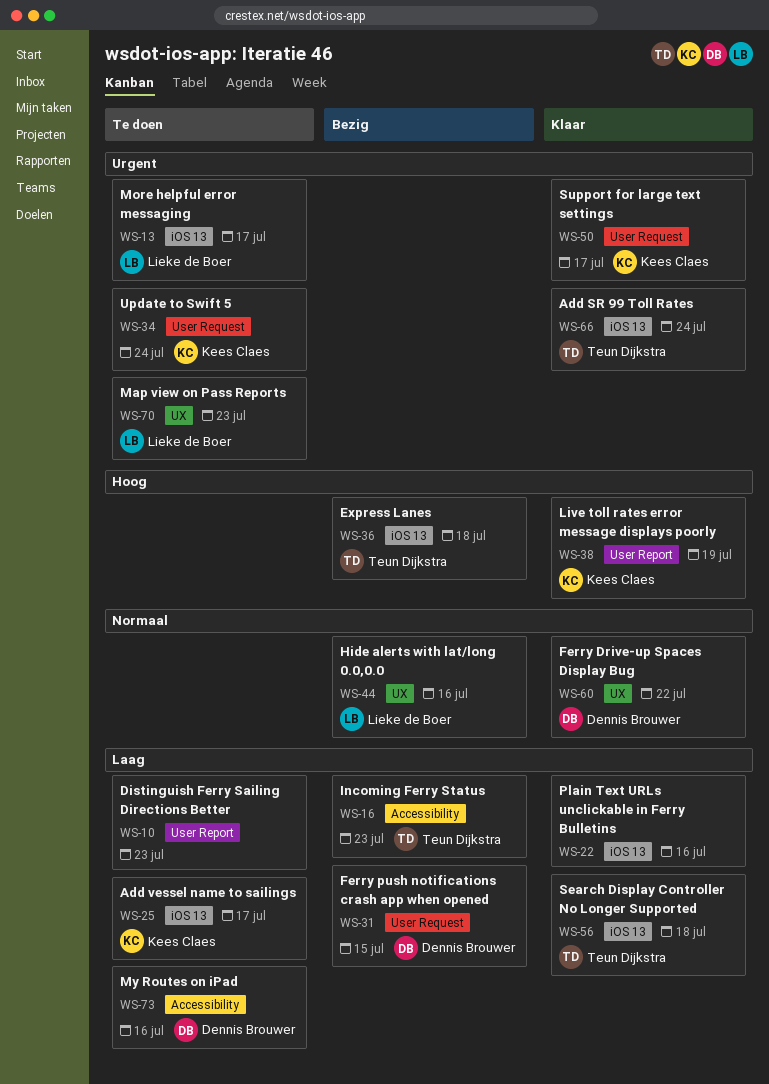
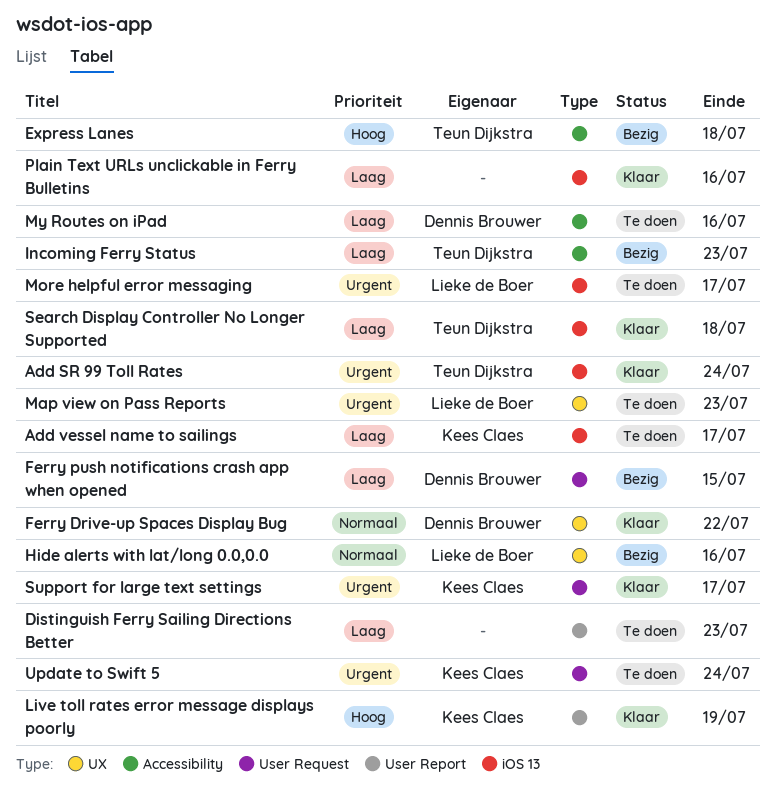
Express Lanes, label: iOS 13 -> Accessibility

